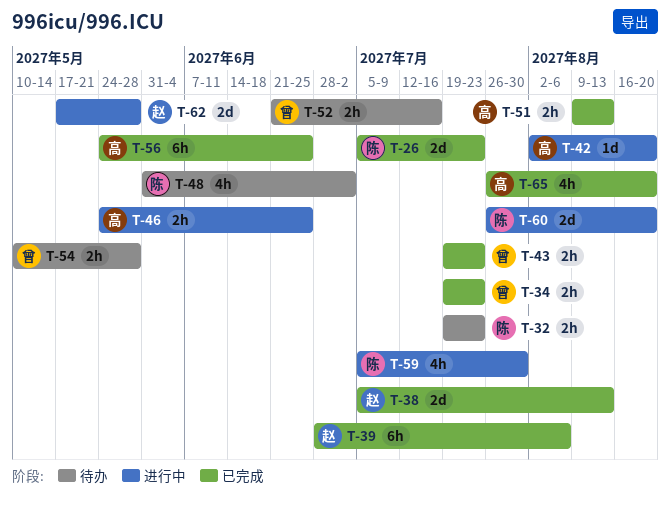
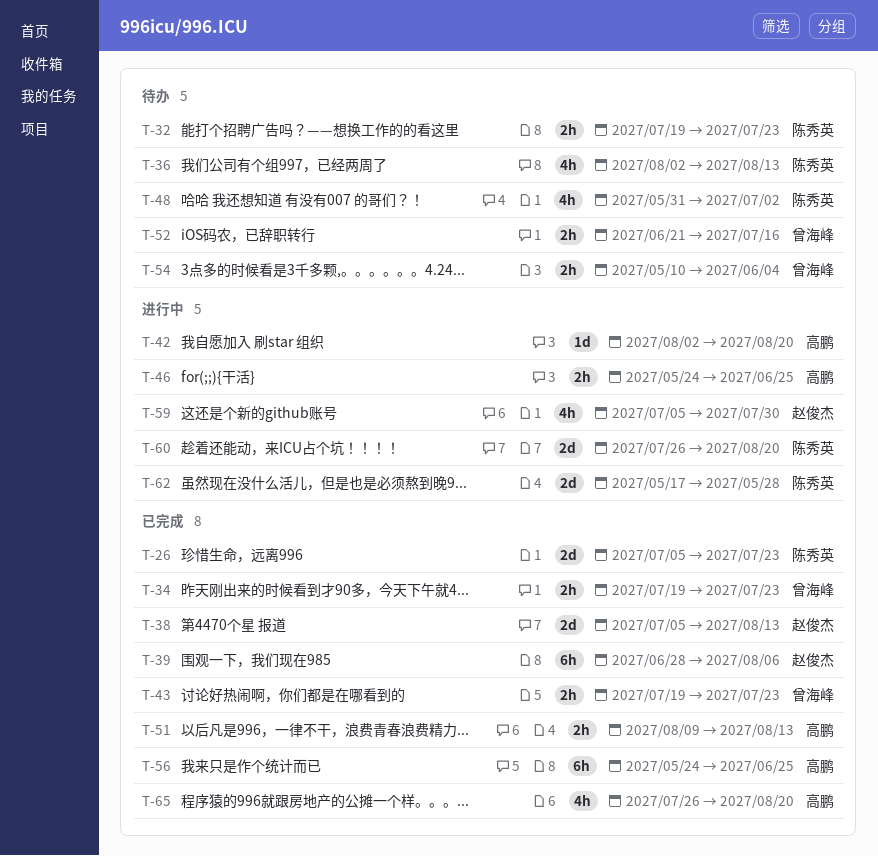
T-36: none -> present
T-54, due: May 28 -> Jun 4
T-59, owner: 陈秀英 -> 赵俊杰
T-62, owner: 赵俊杰 -> 陈秀英

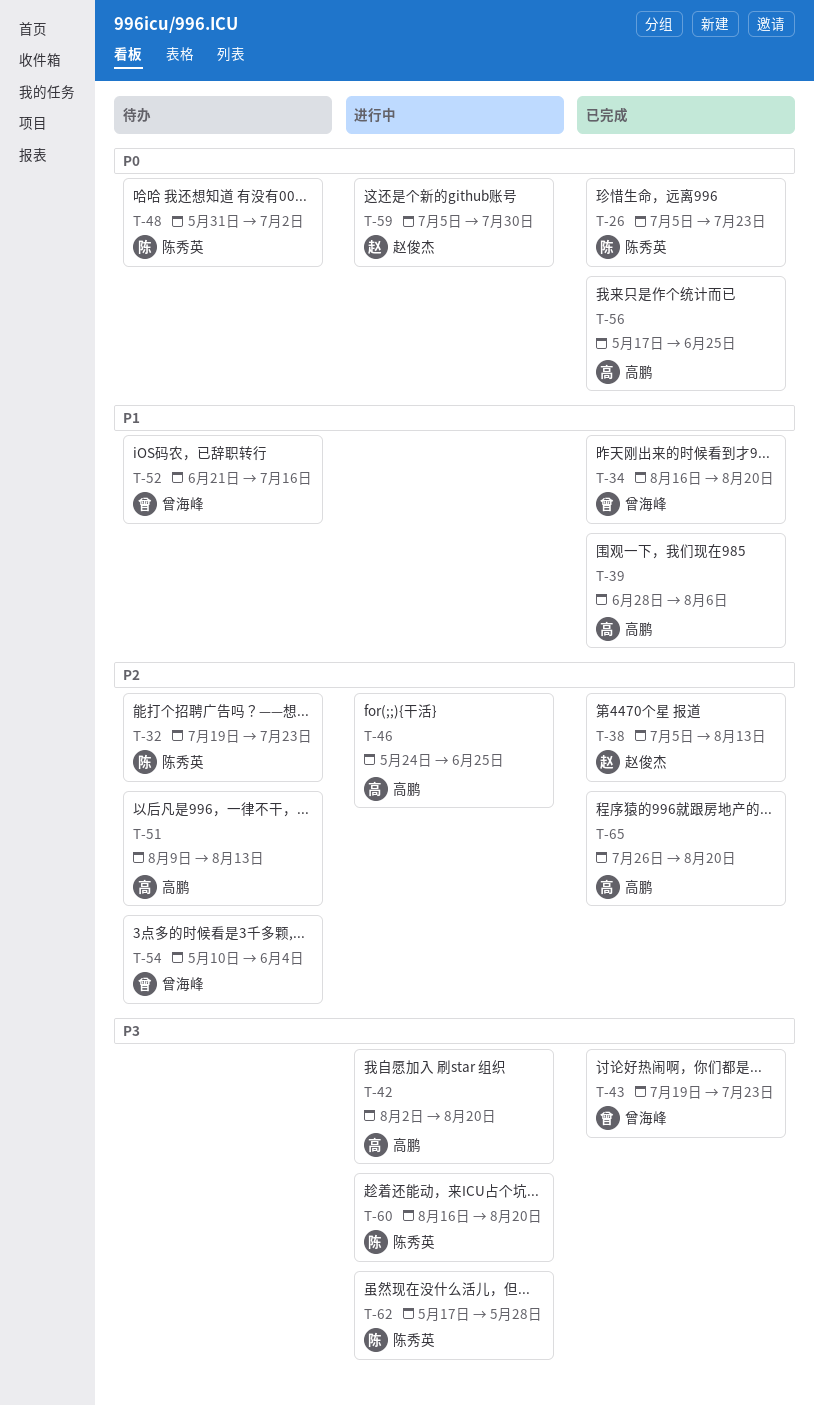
T-34, start: Jul 19 -> Aug 16
T-34, due: Jul 23 -> Aug 20
T-36: present -> none
T-39, owner: 赵俊杰 -> 高鹏
T-51, status: 已完成 -> 待办
T-56, start: May 24 -> May 17
T-60, start: Jul 26 -> Aug 16

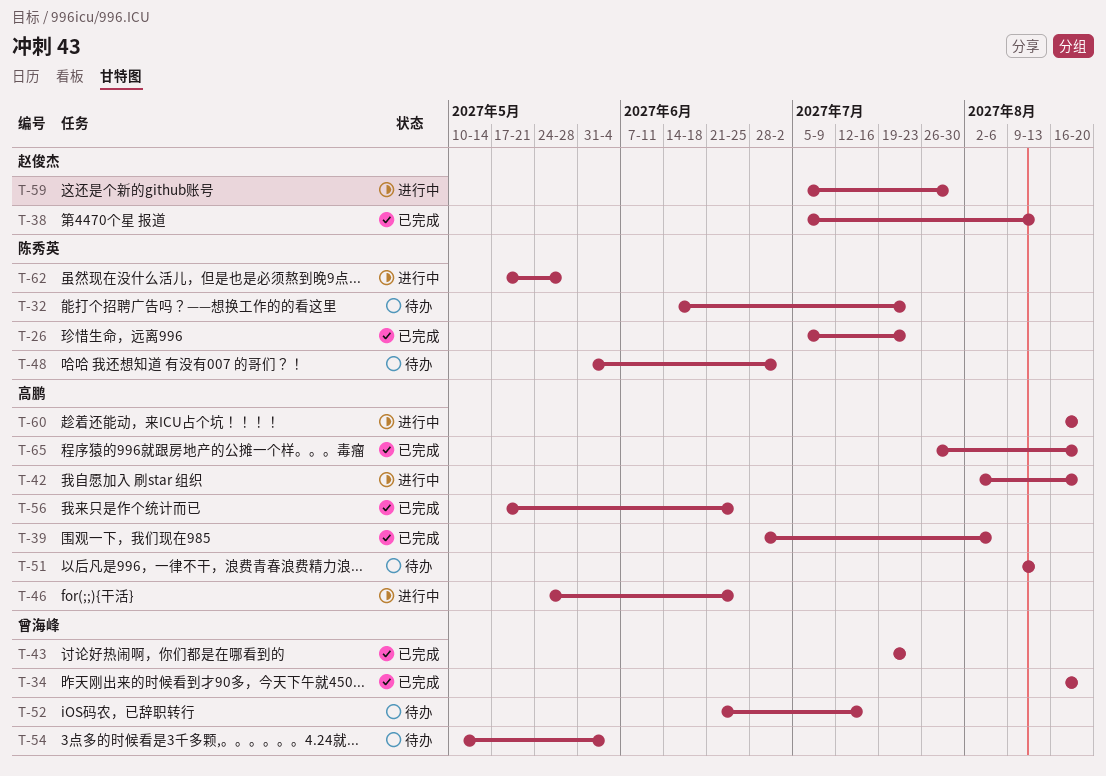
T-32, start: Jul 19 -> Jun 14
T-60, owner: 陈秀英 -> 高鹏

